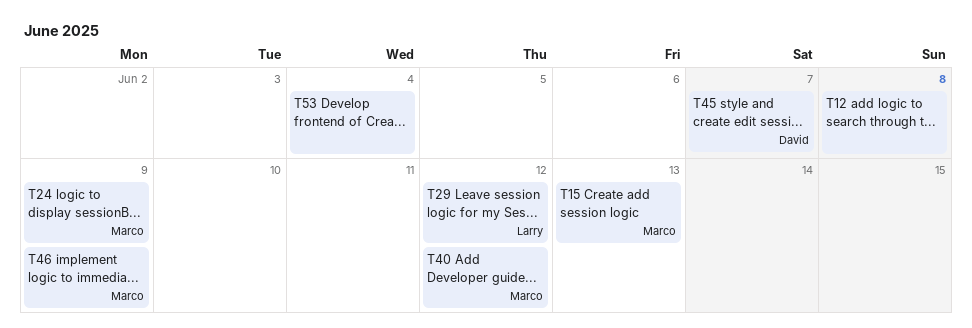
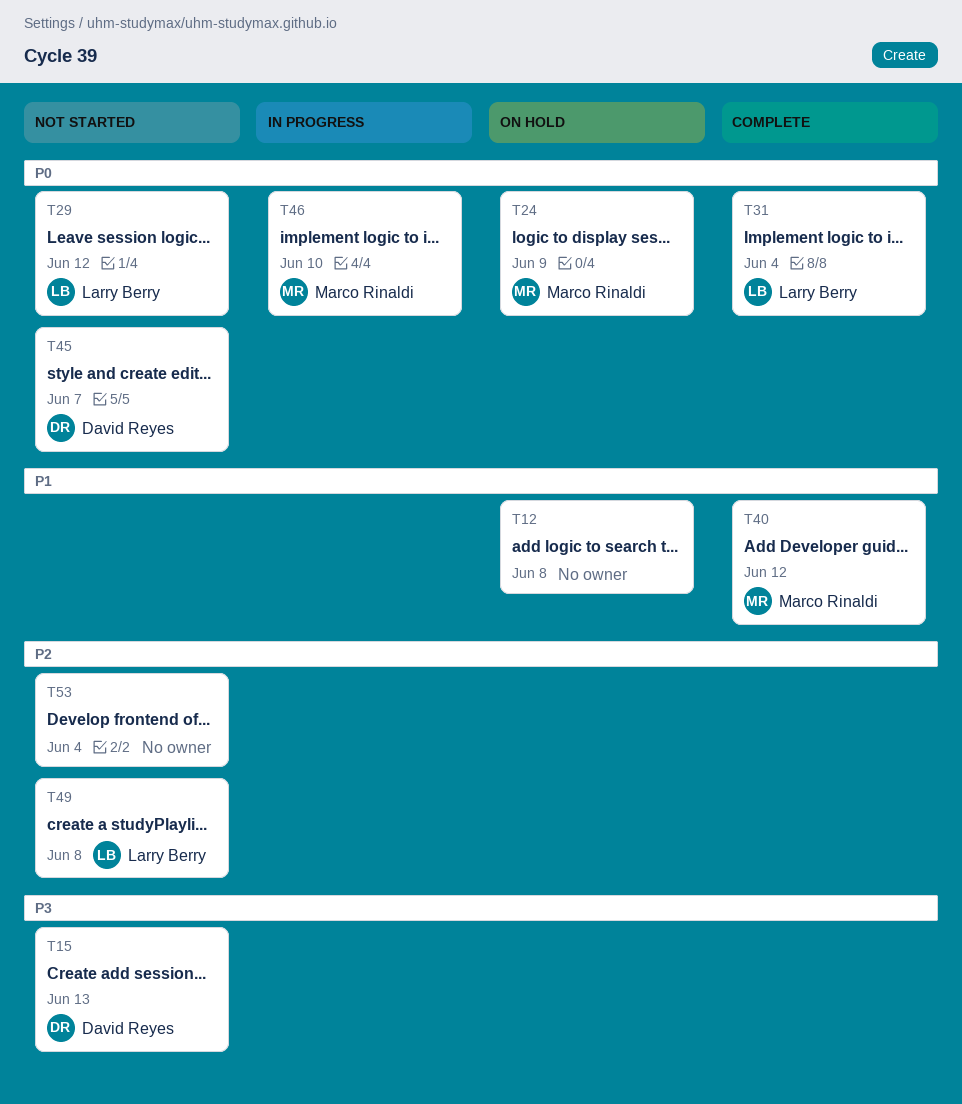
T15, owner: Marco Rinaldi -> David Reyes
T31: none -> present
T46, due: Jun 9 -> Jun 10
T49: none -> present

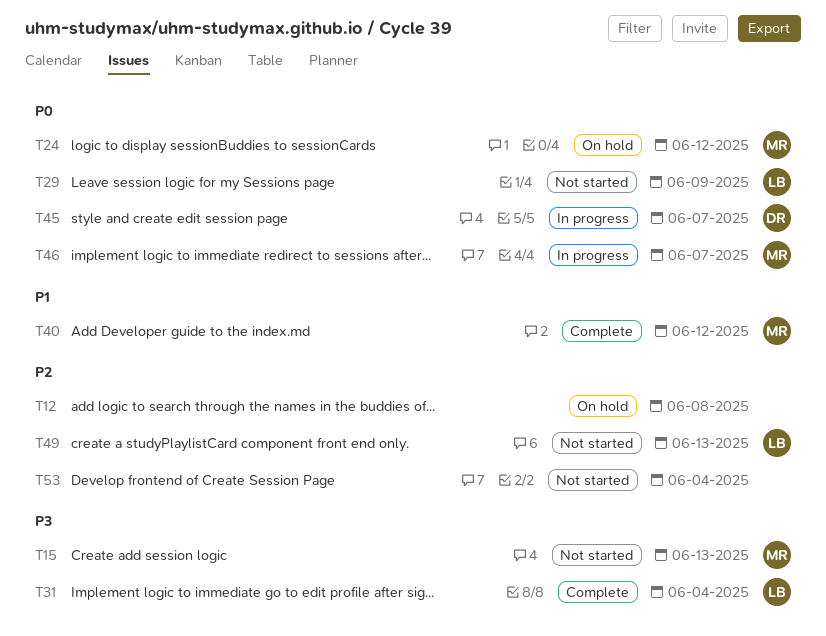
T12, priority: P1 -> P2
T15, owner: David Reyes -> Marco Rinaldi
T24, due: Jun 9 -> Jun 12
T29, due: Jun 12 -> Jun 9
T31, priority: P0 -> P3
T45, status: Not started -> In progress
T46, due: Jun 10 -> Jun 7
T49, due: Jun 8 -> Jun 13

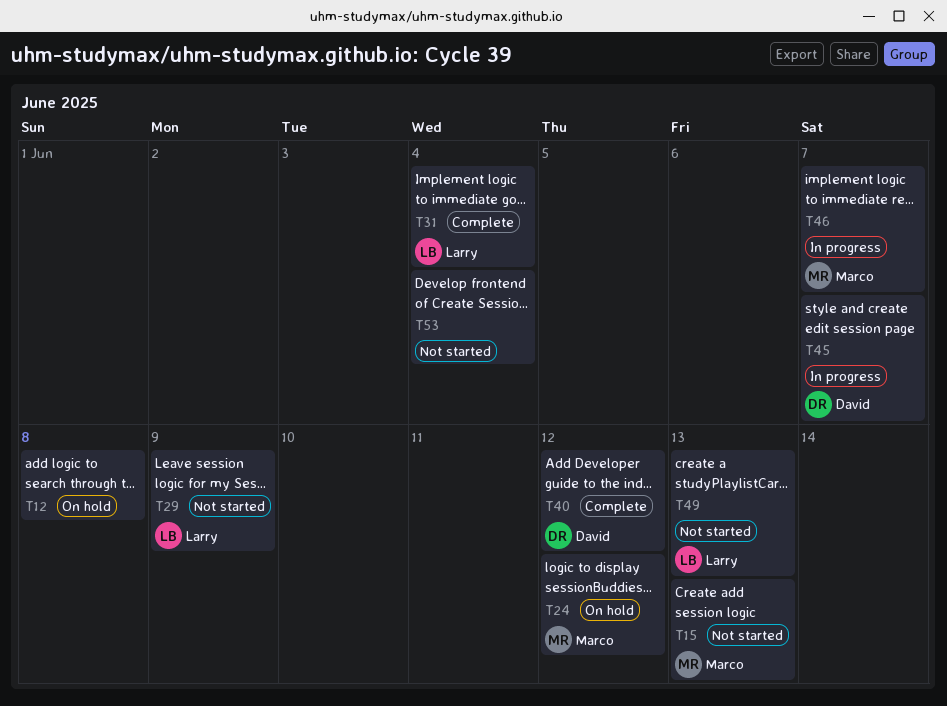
T40, owner: Marco -> David

